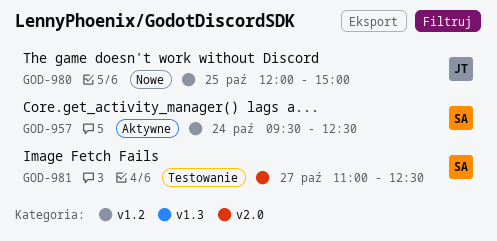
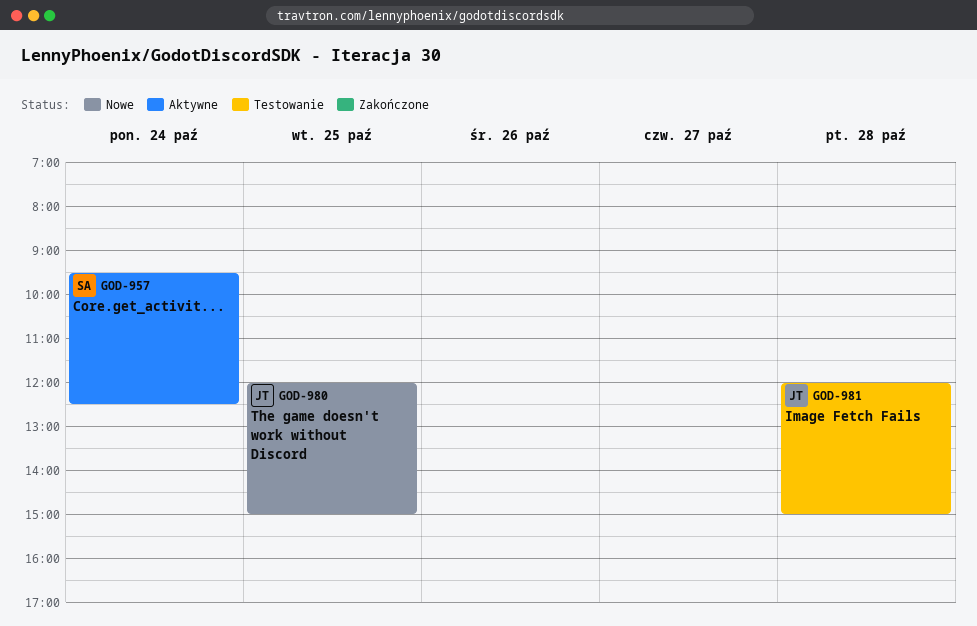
GOD-981, owner: SA -> JT
GOD-981, day: Oct 27 -> Oct 28
GOD-981, begins: 11:00 -> 12:00
GOD-981, ends: 12:30 -> 15:00

